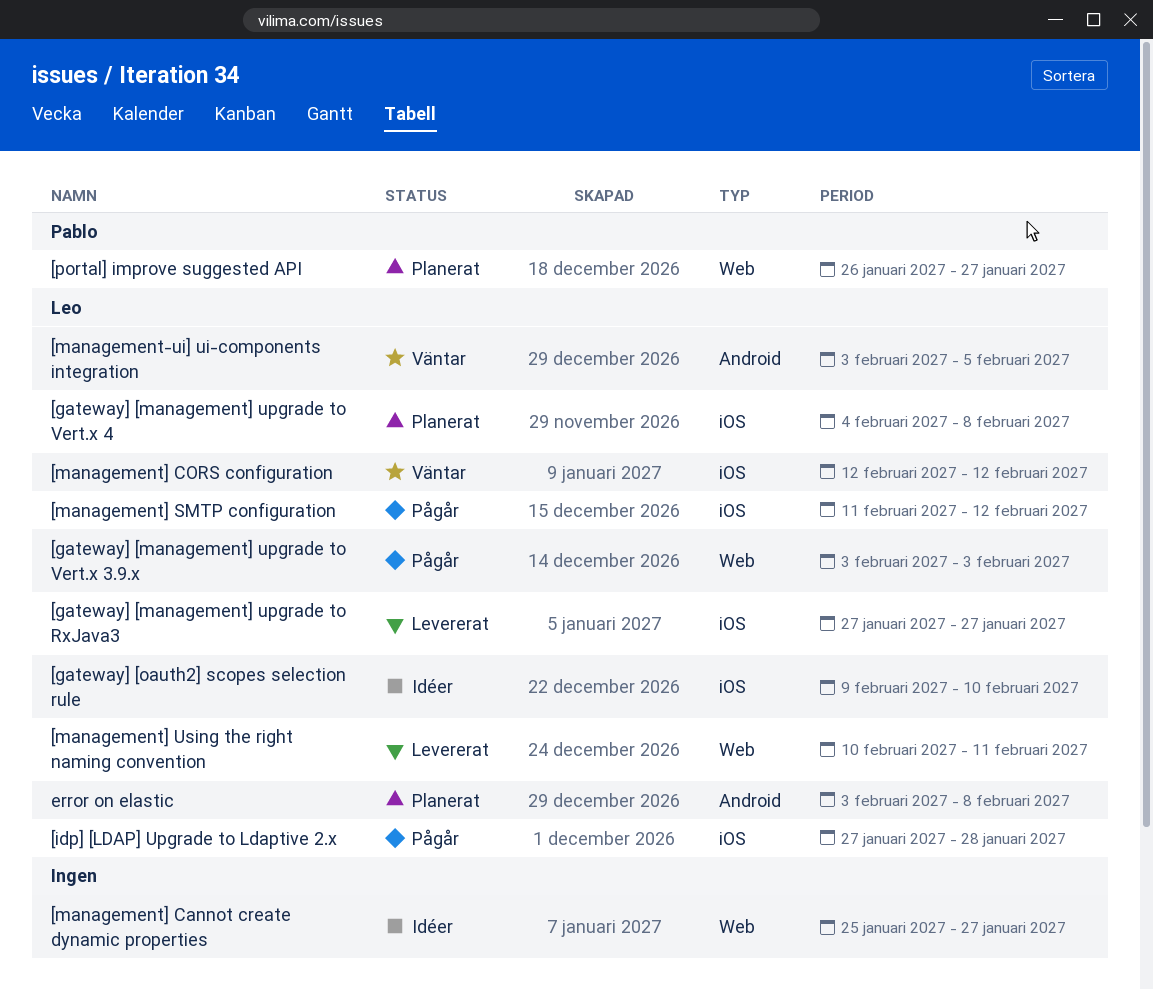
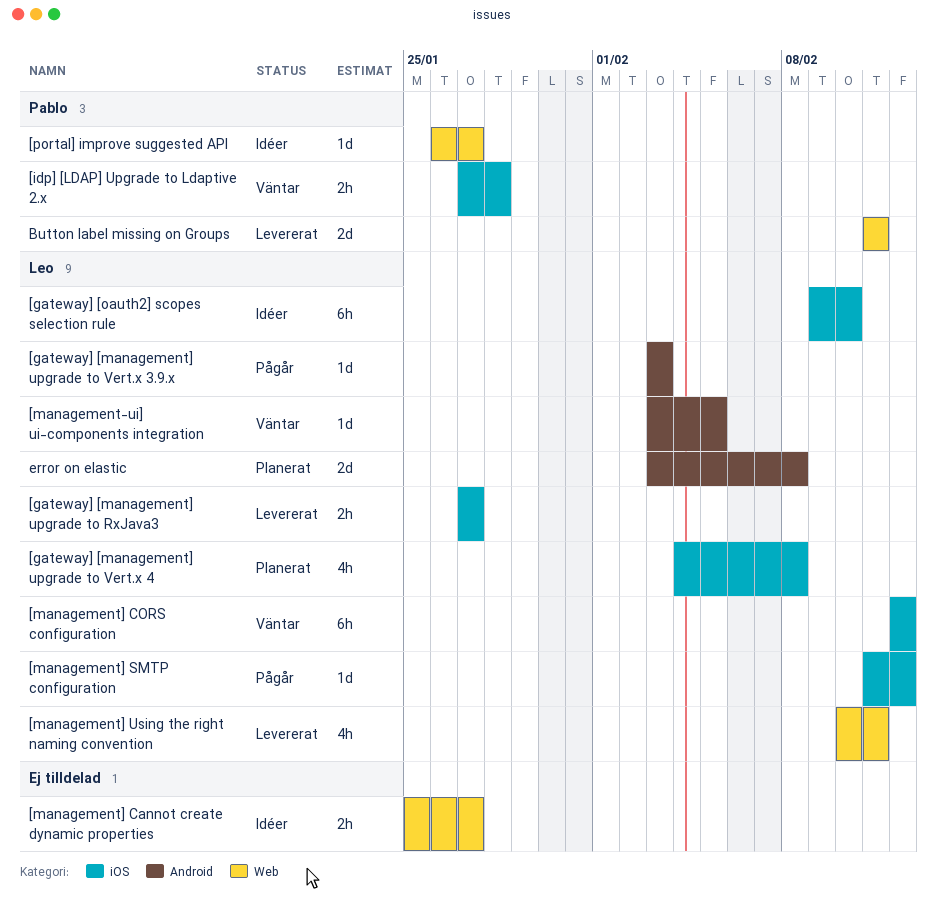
[gateway] [management] upgrade to Vert.x 3.9.x, label: Web -> Android
[idp] [LDAP] Upgrade to Ldaptive 2.x, status: Pågår -> Väntar
[idp] [LDAP] Upgrade to Ldaptive 2.x, owner: Leo -> Pablo
[portal] improve suggested API, status: Planerat -> Idéer
Button label missing on Groups: none -> present

